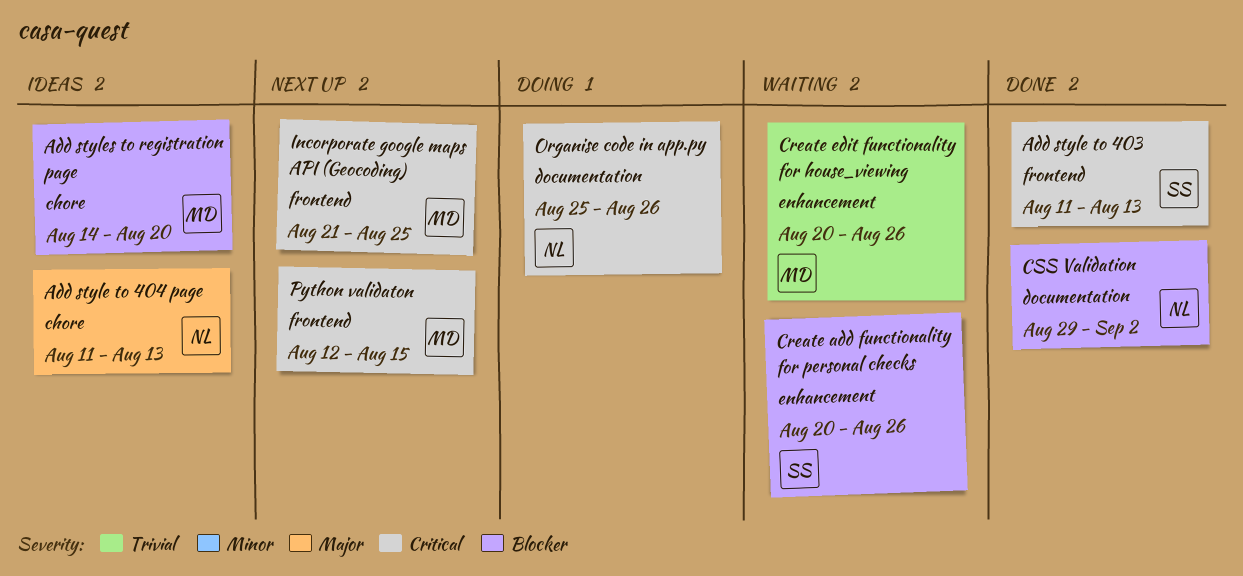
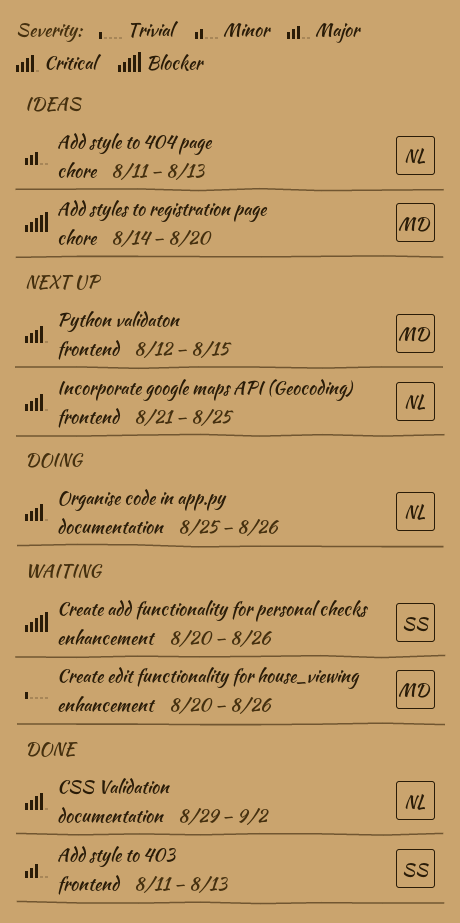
Add style to 403, priority: Critical -> Major
CSS Validation, priority: Blocker -> Critical
Incorporate google maps API (Geocoding), owner: MD -> NL

